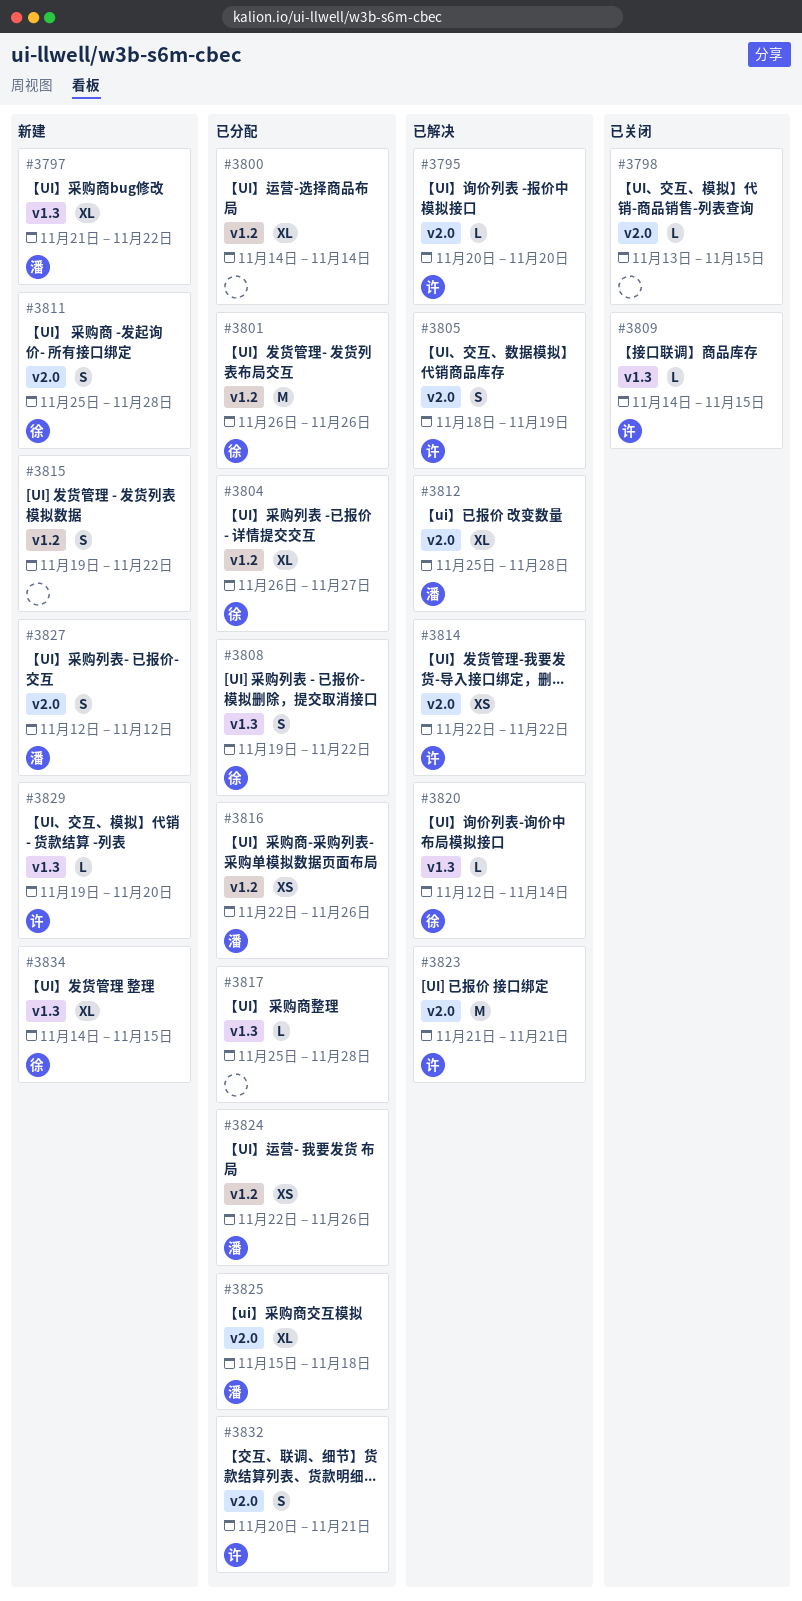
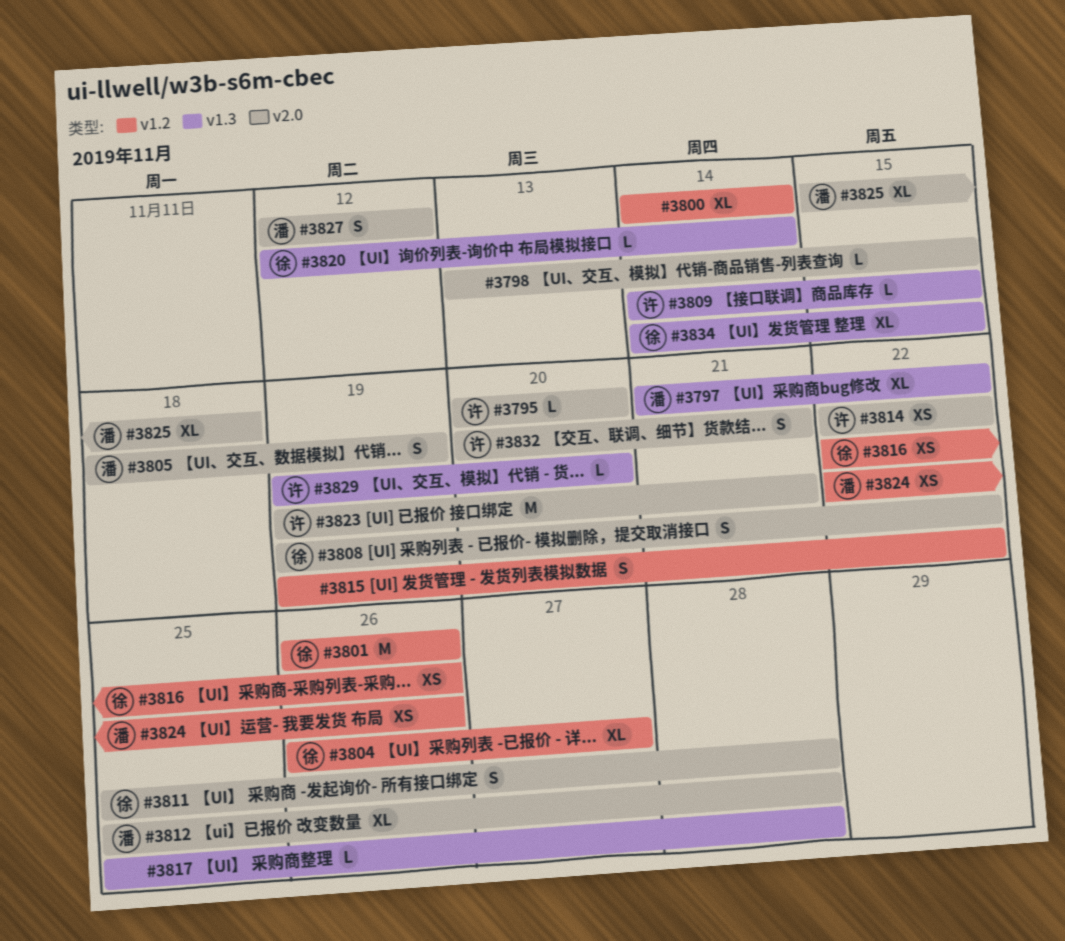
#3805, owner: 许 -> 潘
#3808, label: v1.3 -> v2.0
#3816, owner: 潘 -> 徐
#3823, start: Nov 21 -> Nov 19

